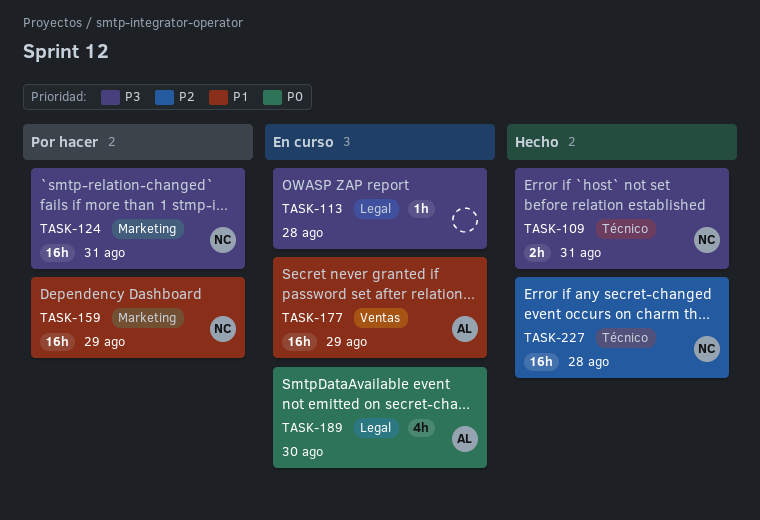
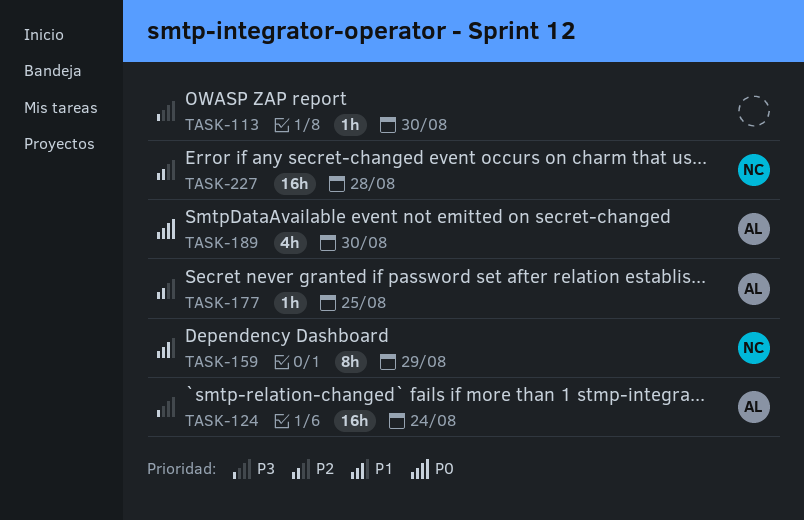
TASK-109: present -> none
TASK-113, due: Aug 28 -> Aug 30
TASK-124, owner: NC -> AL
TASK-124, due: Aug 31 -> Aug 24
TASK-159, estimate: 16h -> 8h
TASK-177, priority: P1 -> P2
TASK-177, estimate: 16h -> 1h
TASK-177, due: Aug 29 -> Aug 25

